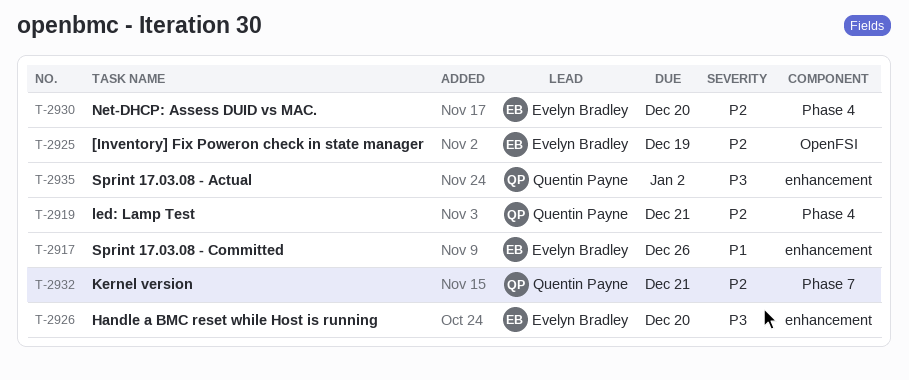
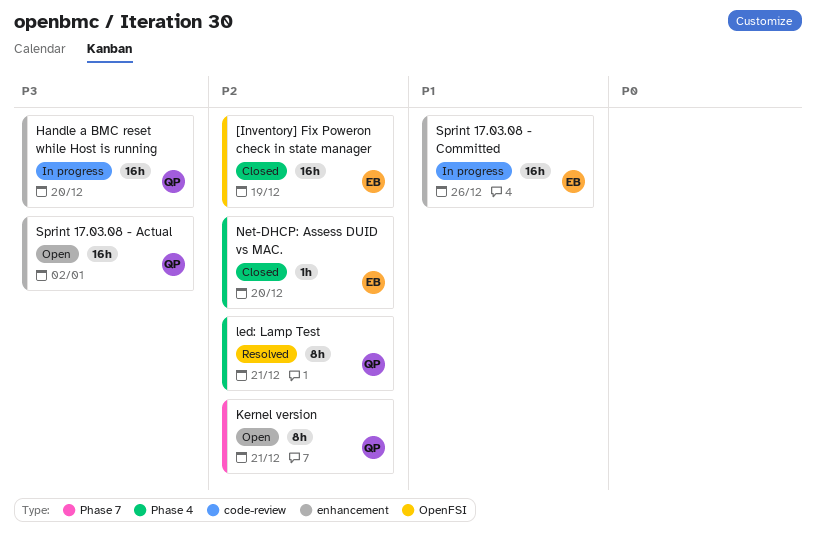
Handle a BMC reset while Host is running, owner: Evelyn Bradley -> Quentin Payne

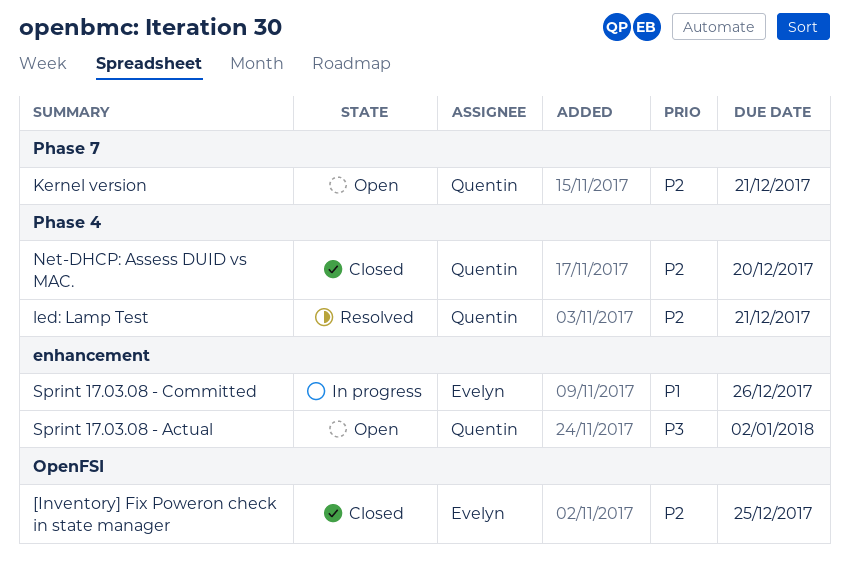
[Inventory] Fix Poweron check in state manager, due: Dec 19 -> Dec 25
Handle a BMC reset while Host is running: present -> none
Net-DHCP: Assess DUID vs MAC., owner: Evelyn -> Quentin

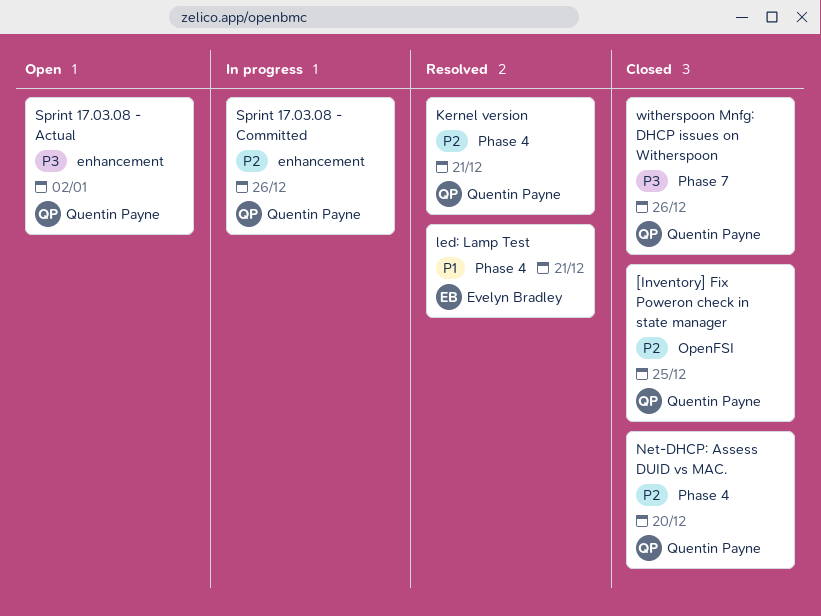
[Inventory] Fix Poweron check in state manager, owner: Evelyn Bradley -> Quentin Payne
Kernel version, status: Open -> Resolved
Kernel version, label: Phase 7 -> Phase 4
led: Lamp Test, owner: Quentin Payne -> Evelyn Bradley
led: Lamp Test, priority: P2 -> P1
Sprint 17.03.08 - Committed, owner: Evelyn Bradley -> Quentin Payne
Sprint 17.03.08 - Committed, priority: P1 -> P2
witherspoon Mnfg: DHCP issues on Witherspoon: none -> present

